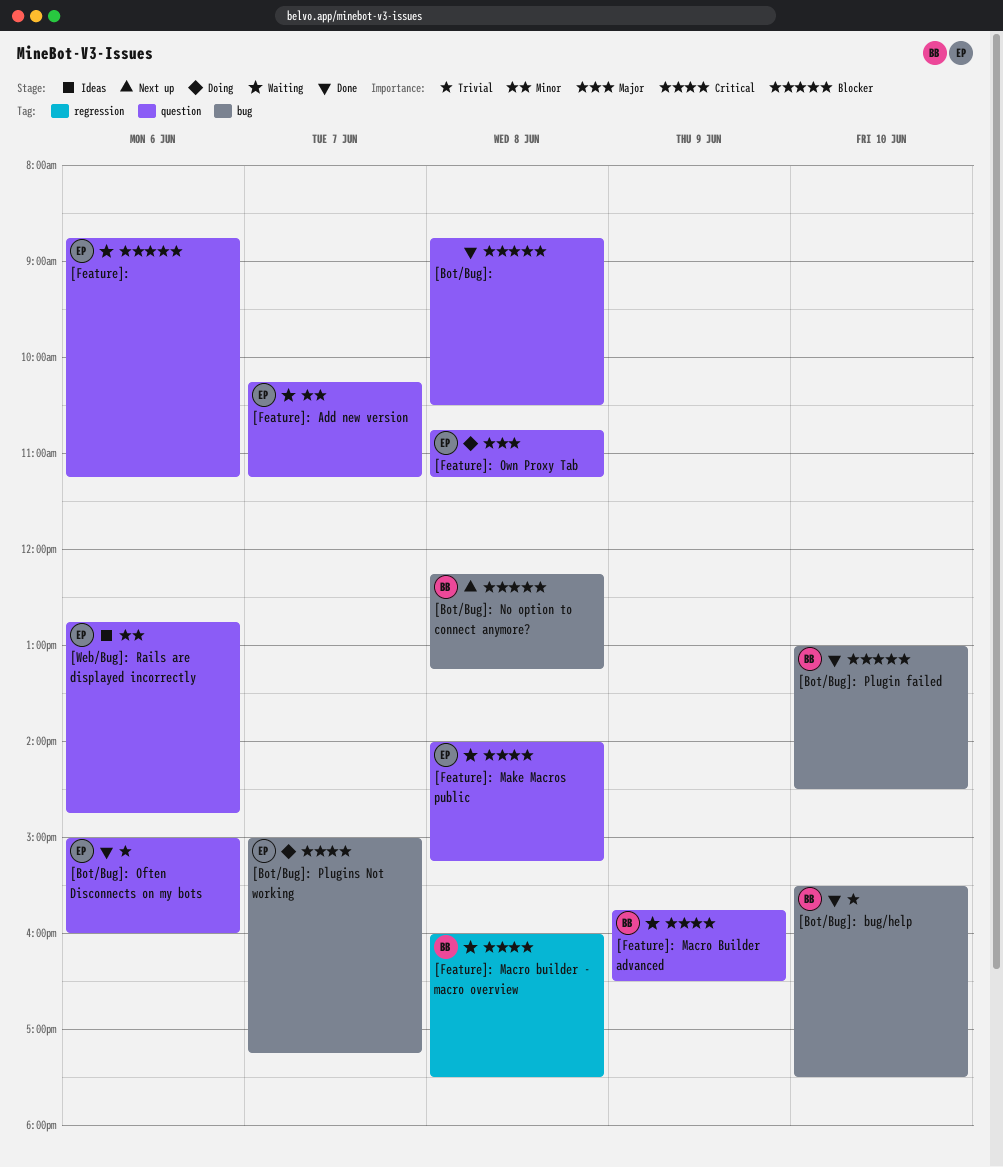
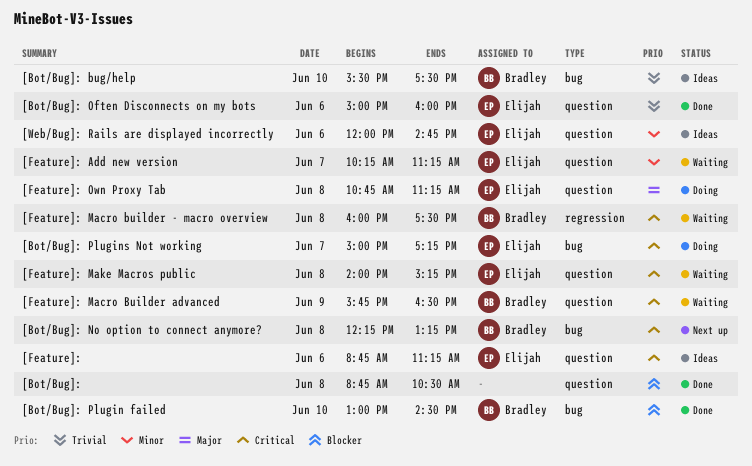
[Bot/Bug]: bug/help, status: Done -> Ideas
[Bot/Bug]: No option to connect anymore?, priority: Blocker -> Critical
[Feature]:, status: Waiting -> Ideas
[Feature]:, priority: Blocker -> Critical
[Web/Bug]: Rails are displayed incorrectly, begins: 12:45 -> 12:00

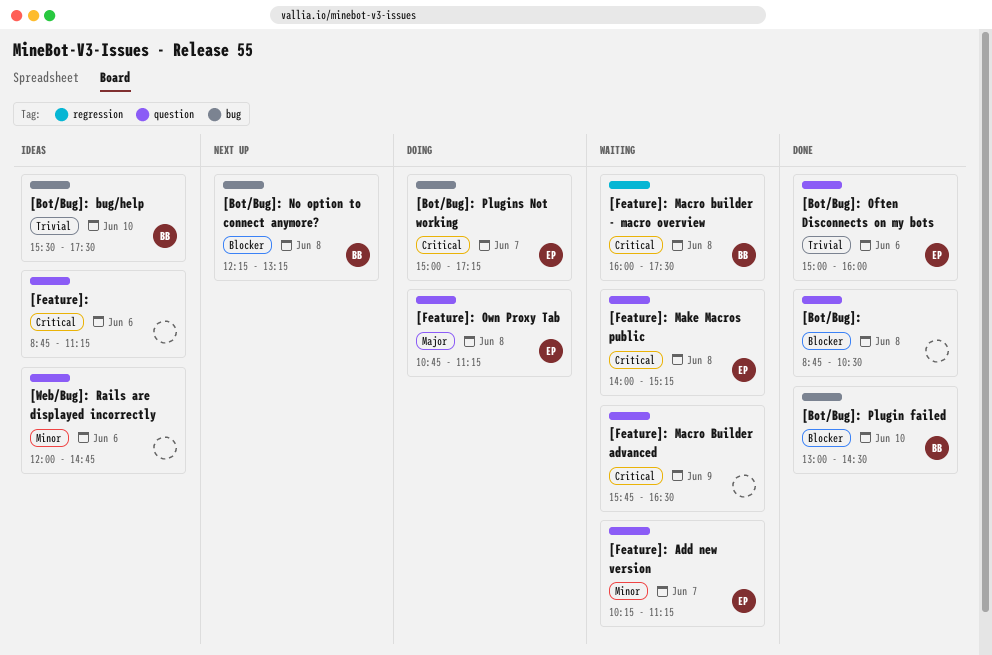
[Bot/Bug]: No option to connect anymore?, priority: Critical -> Blocker
[Feature]:, owner: Elijah -> none
[Feature]: Macro Builder advanced, owner: Bradley -> none
[Web/Bug]: Rails are displayed incorrectly, owner: Elijah -> none

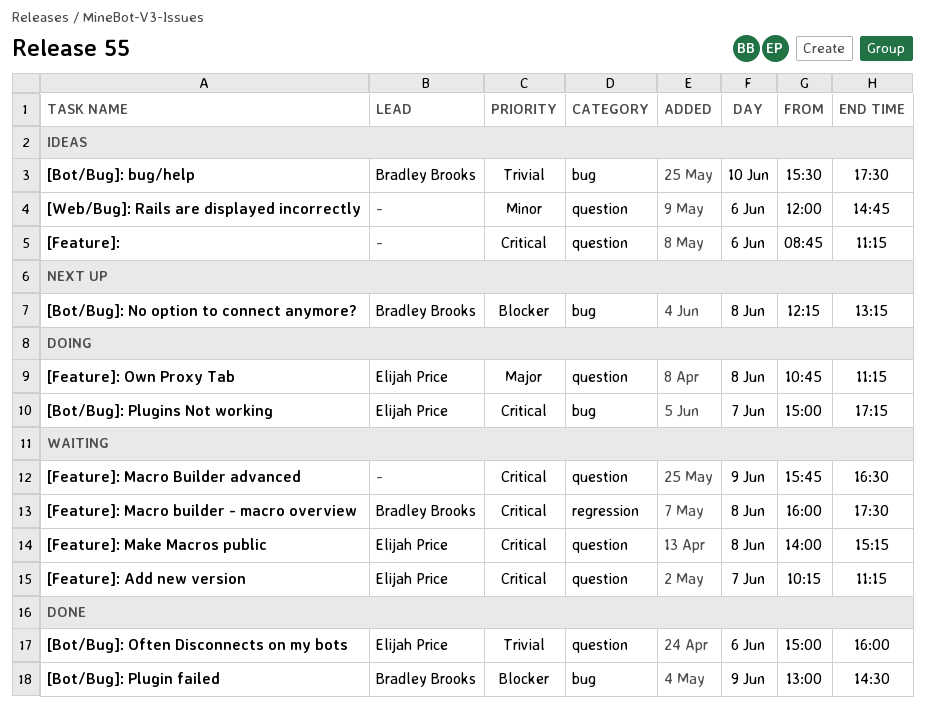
[Bot/Bug]:: present -> none
[Bot/Bug]: Plugin failed, day: Jun 10 -> Jun 9
[Feature]: Add new version, priority: Minor -> Critical

